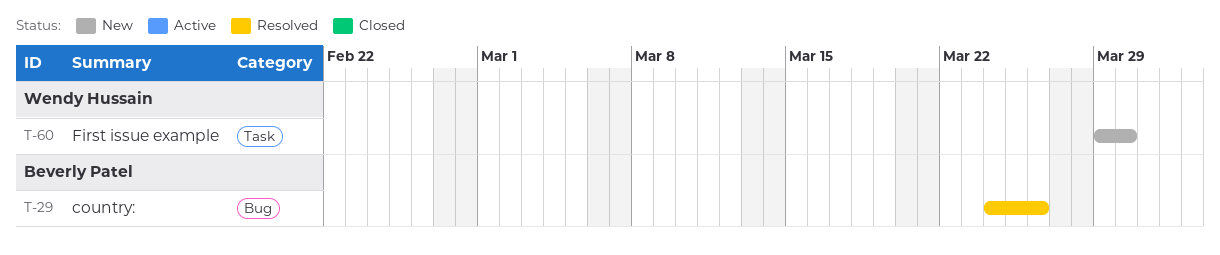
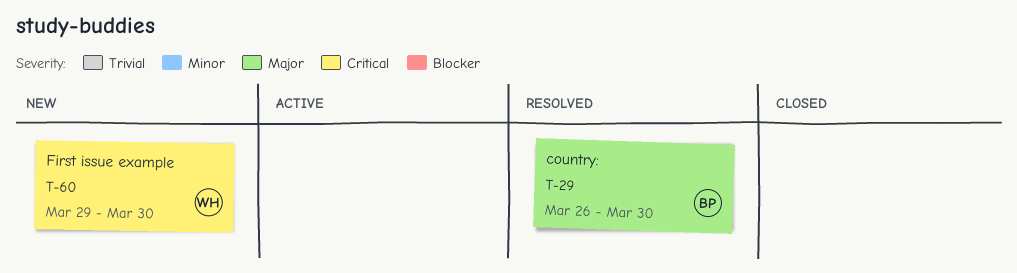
T-29, start: Mar 24 -> Mar 26
T-29, due: Mar 26 -> Mar 30

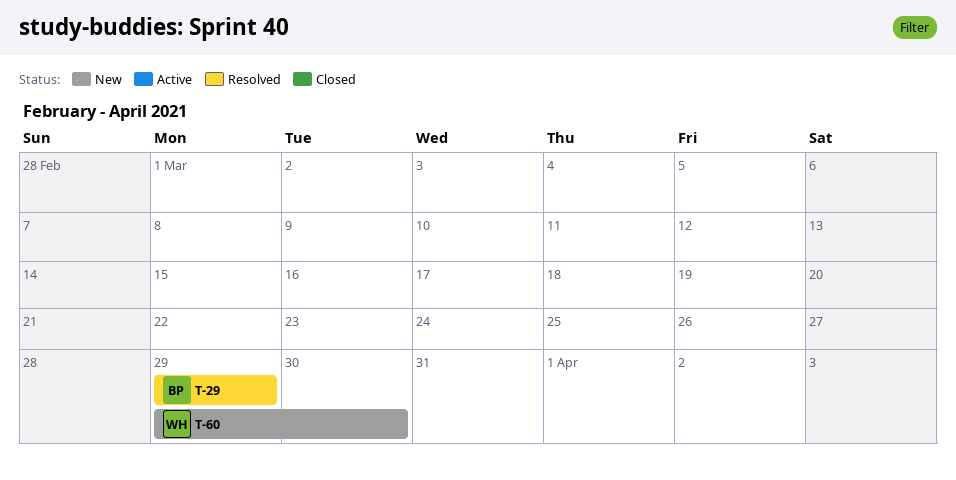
T-29, start: Mar 26 -> Mar 29
T-29, due: Mar 30 -> Mar 29

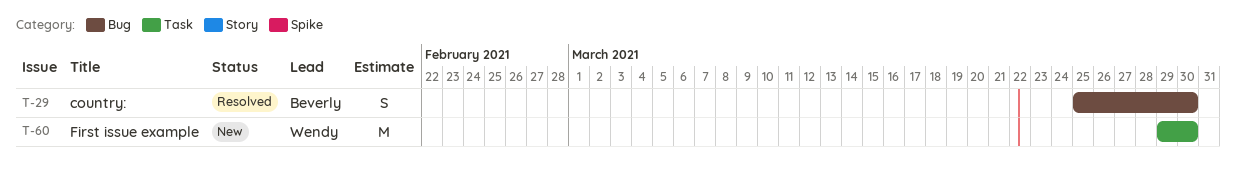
T-29, start: Mar 29 -> Mar 25
T-29, due: Mar 29 -> Mar 30

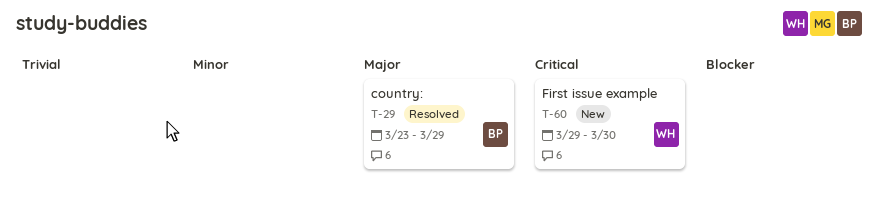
T-29, start: Mar 25 -> Mar 23
T-29, due: Mar 30 -> Mar 29

